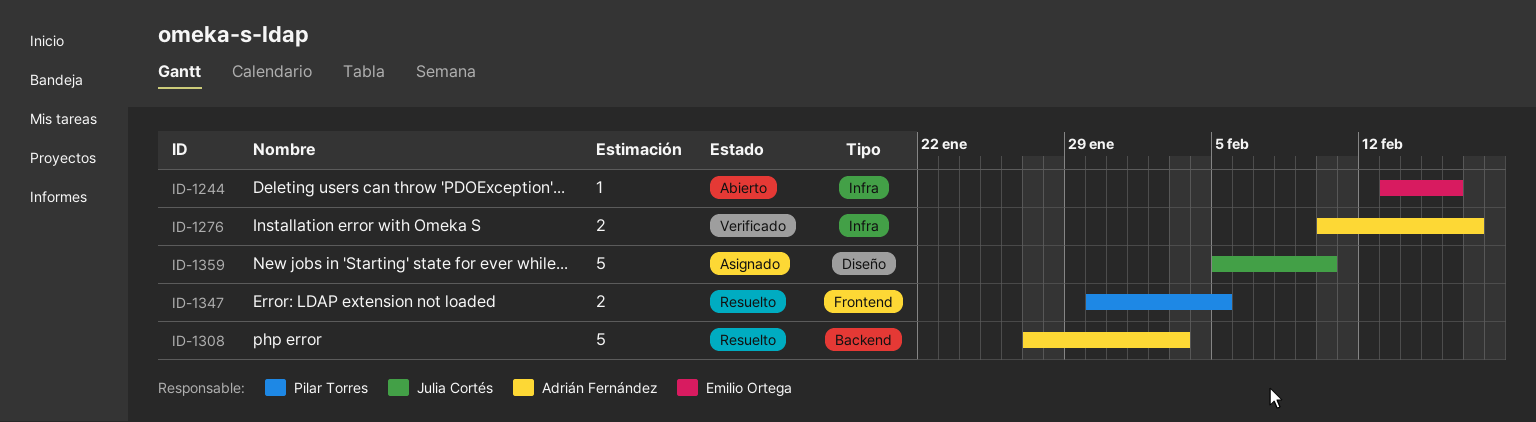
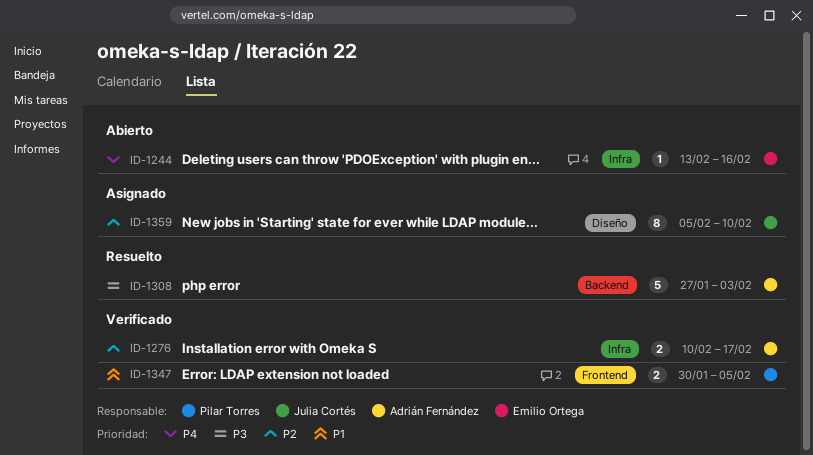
ID-1347, status: Resuelto -> Verificado
ID-1359, estimate: 5 -> 8

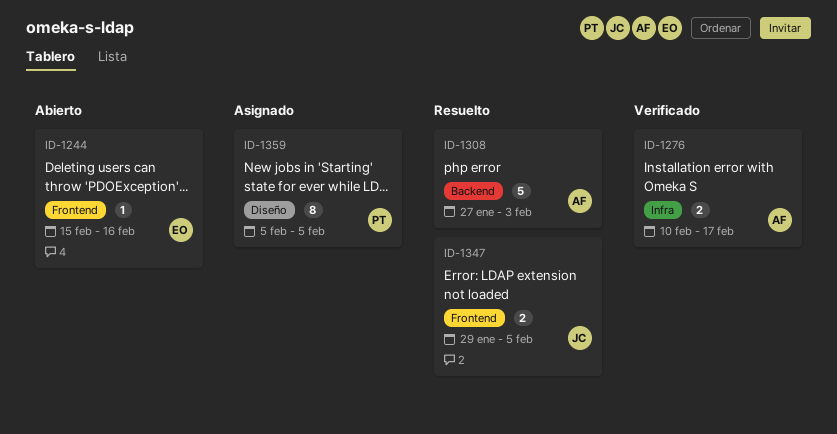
ID-1244, label: Infra -> Frontend
ID-1244, start: Feb 13 -> Feb 15
ID-1347, status: Verificado -> Resuelto
ID-1347, owner: Pilar Torres -> Julia Cortés
ID-1347, start: Jan 30 -> Jan 29
ID-1359, owner: Julia Cortés -> Pilar Torres
ID-1359, due: Feb 10 -> Feb 5

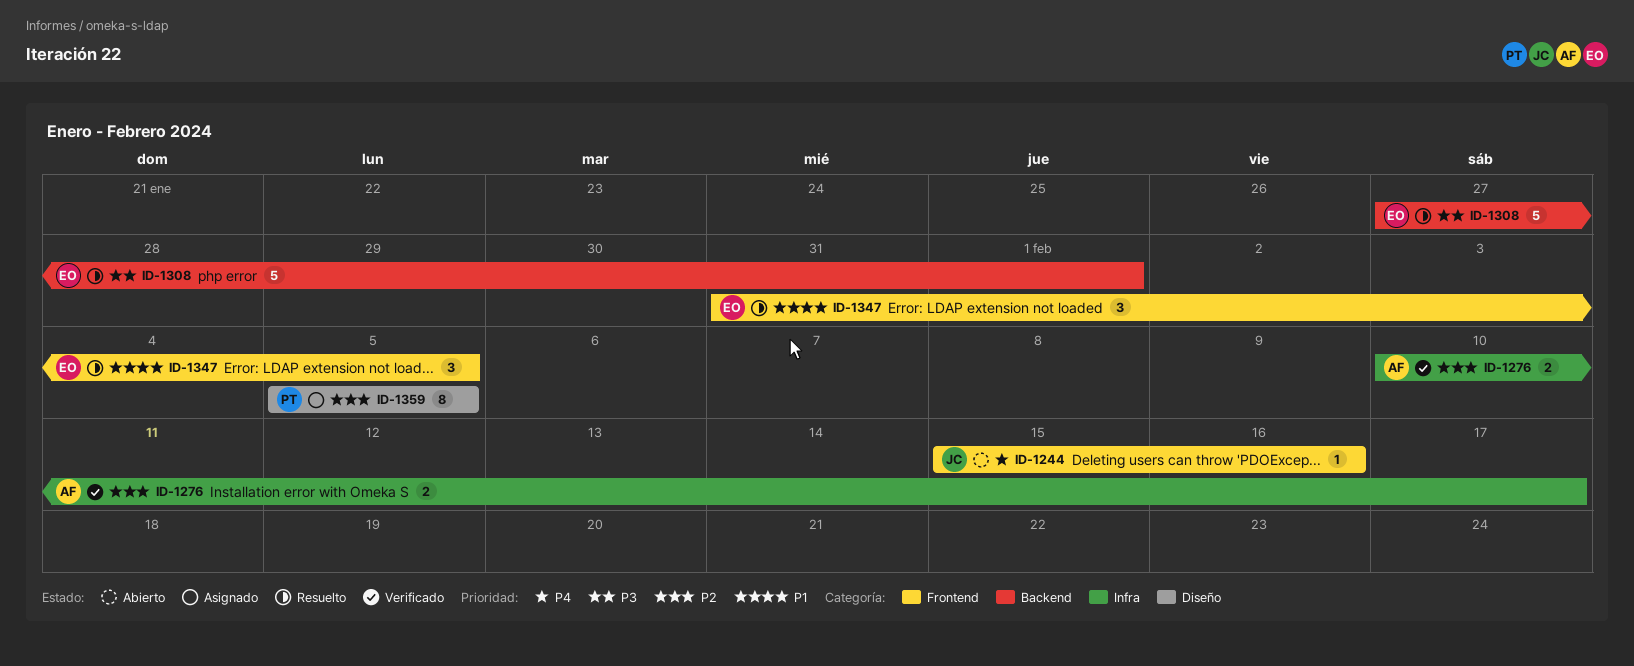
ID-1244, owner: EO -> JC
ID-1308, owner: AF -> EO
ID-1308, due: Feb 3 -> Feb 1
ID-1347, owner: JC -> EO
ID-1347, estimate: 2 -> 3
ID-1347, start: Jan 29 -> Jan 31

